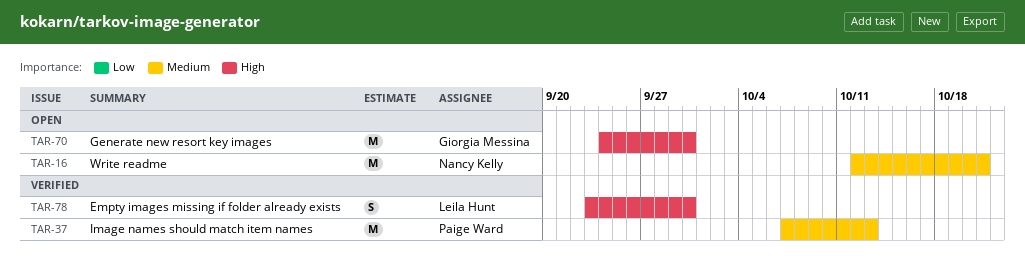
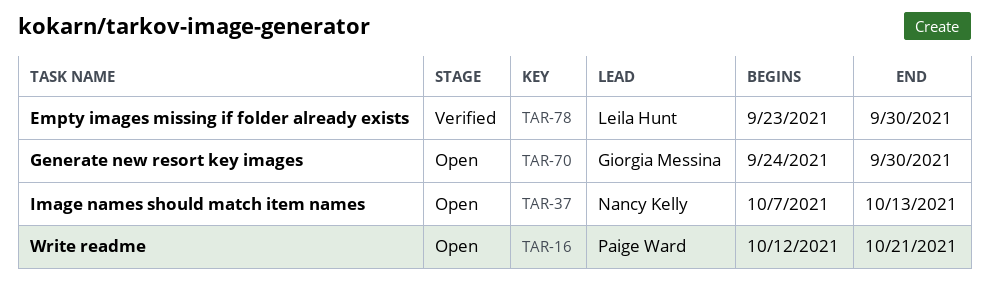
TAR-16, owner: Nancy Kelly -> Paige Ward
TAR-37, status: Verified -> Open
TAR-37, owner: Paige Ward -> Nancy Kelly

